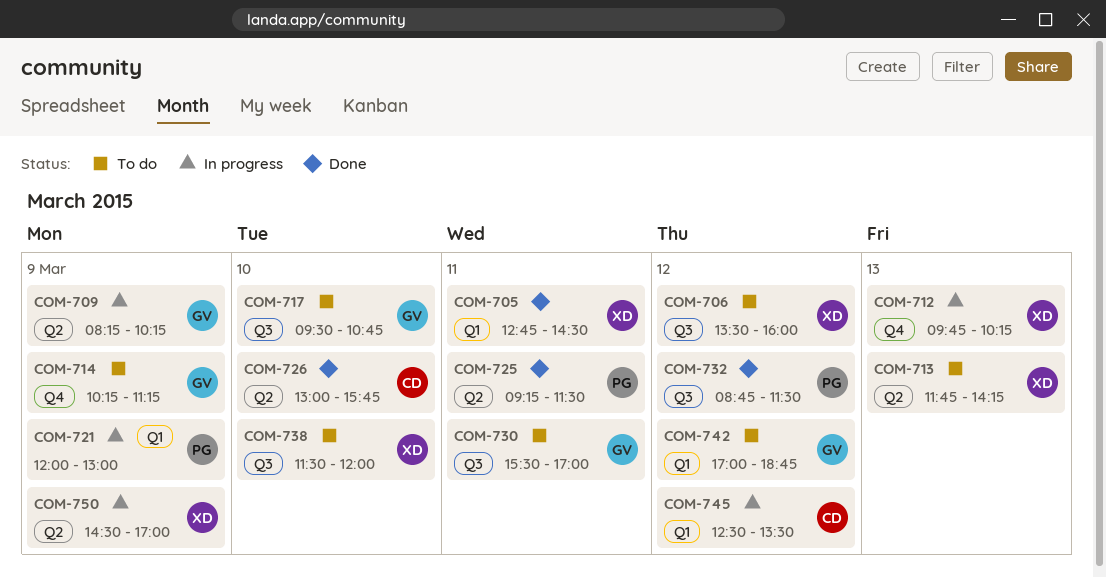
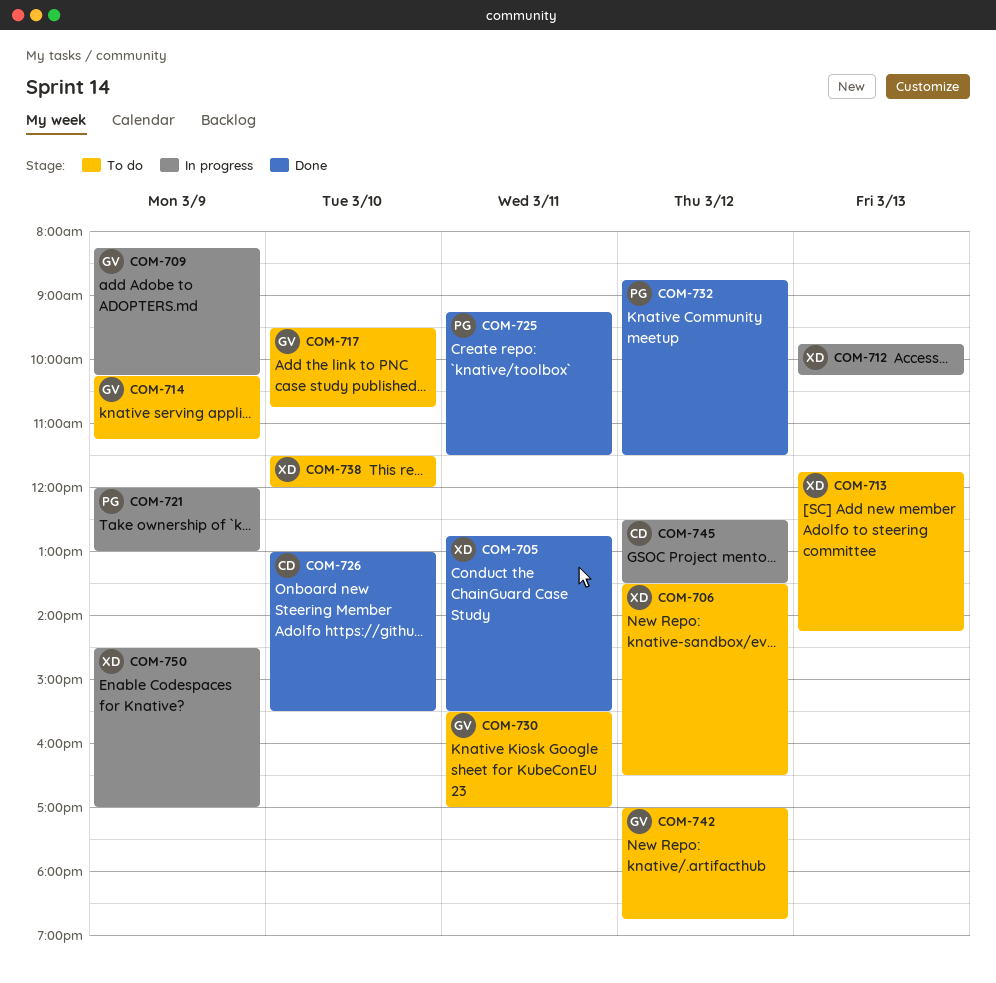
COM-705, ends: 14:30 -> 15:30
COM-706, ends: 16:00 -> 16:30
COM-726, ends: 15:45 -> 15:30

